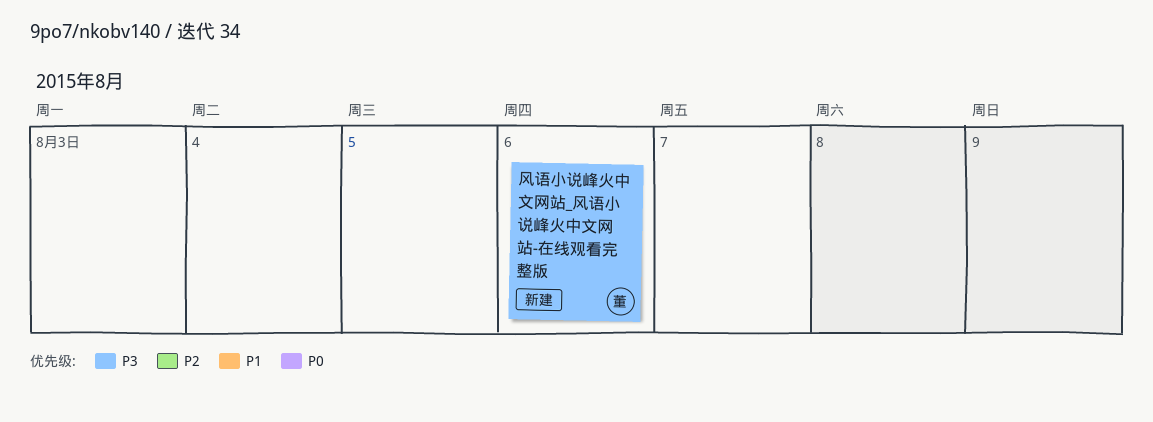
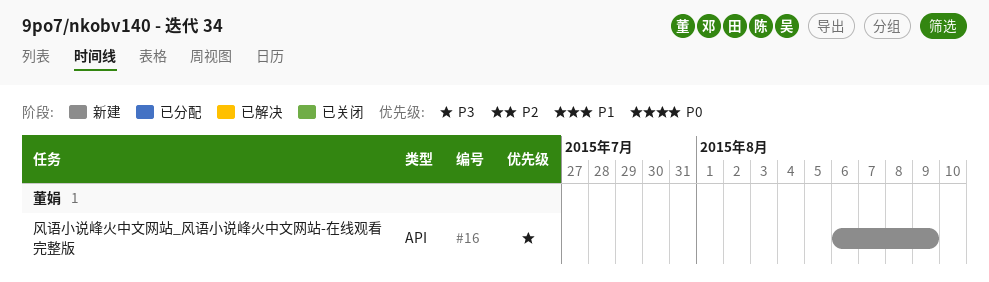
风语小说峰火中文网站_风语小说峰火中文网站-在线观看完整版, due: Aug 6 -> Aug 9

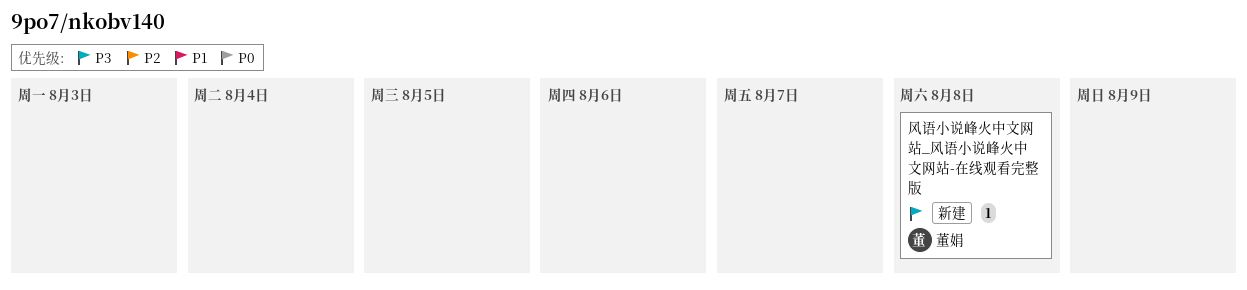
风语小说峰火中文网站_风语小说峰火中文网站-在线观看完整版, due: Aug 9 -> Aug 8

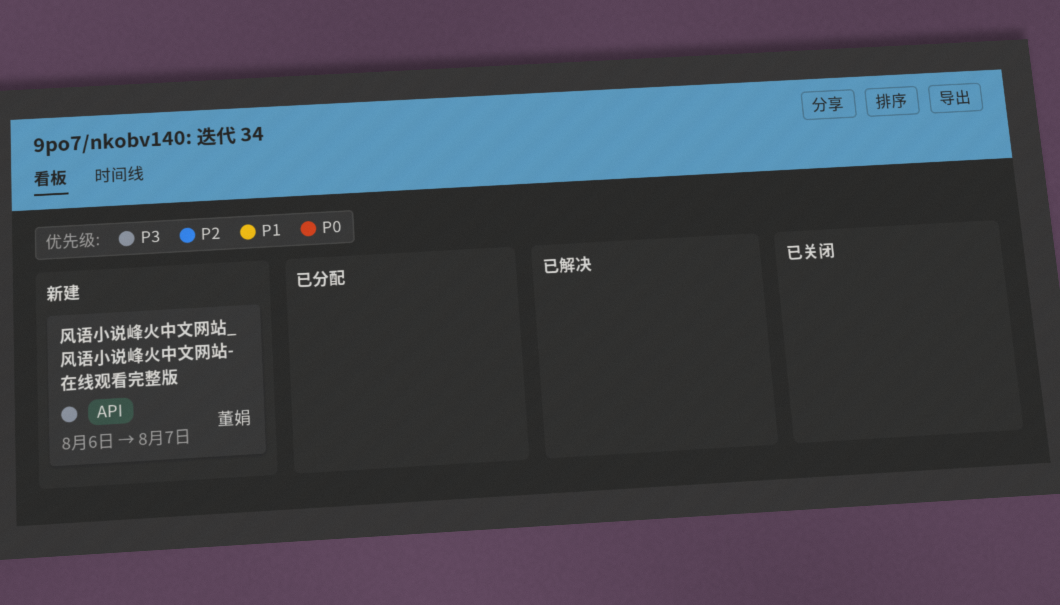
风语小说峰火中文网站_风语小说峰火中文网站-在线观看完整版, due: Aug 8 -> Aug 7

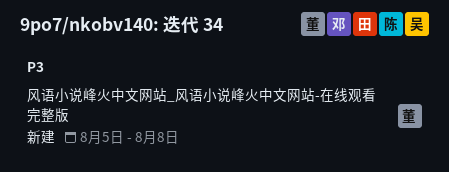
风语小说峰火中文网站_风语小说峰火中文网站-在线观看完整版, start: Aug 6 -> Aug 5
风语小说峰火中文网站_风语小说峰火中文网站-在线观看完整版, due: Aug 7 -> Aug 8

